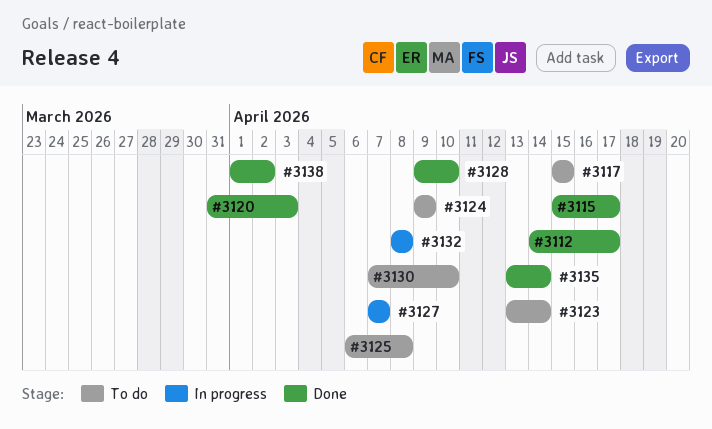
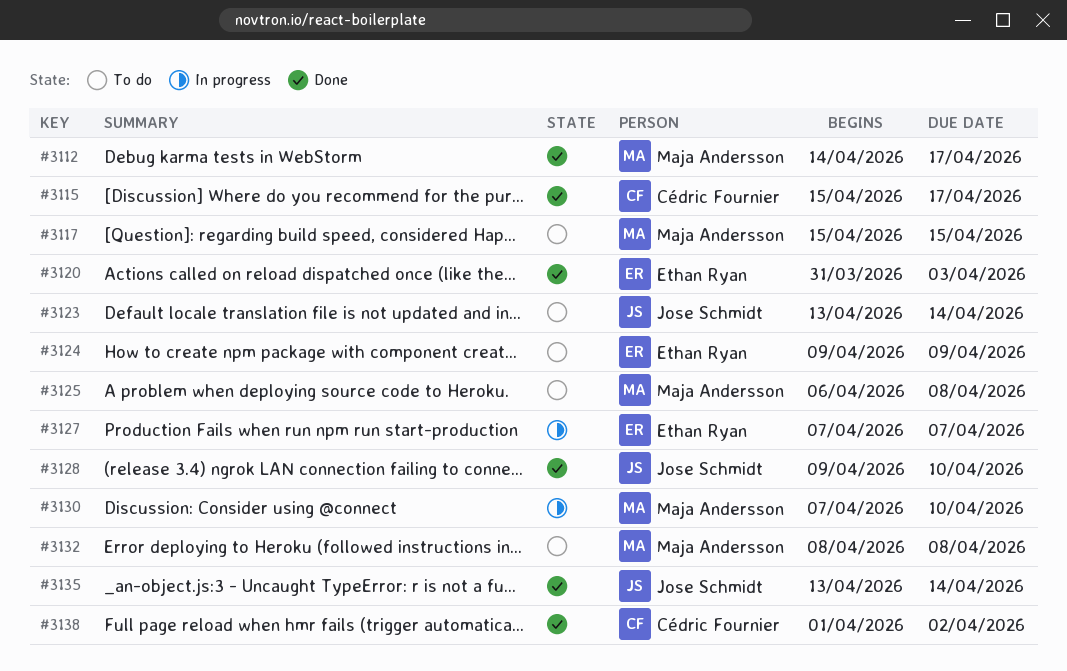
#3130, status: To do -> In progress
#3132, status: In progress -> To do

